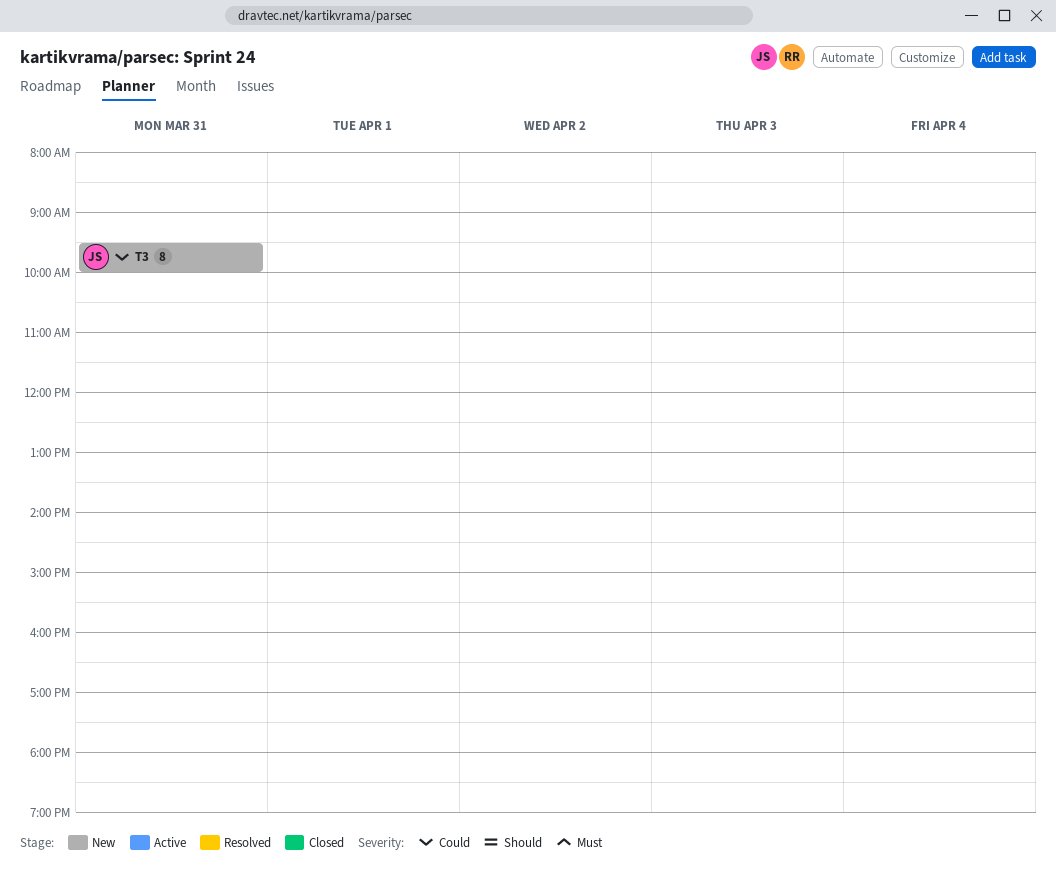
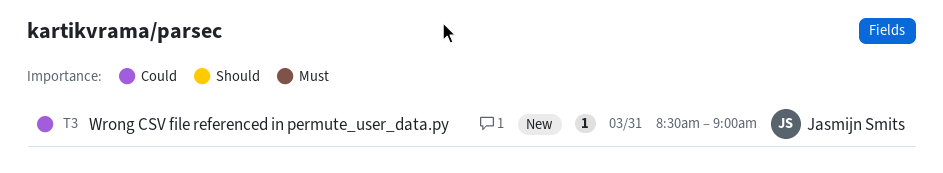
T3, estimate: 8 -> 1
T3, begins: 09:30 -> 08:30
T3, ends: 10:00 -> 09:00

